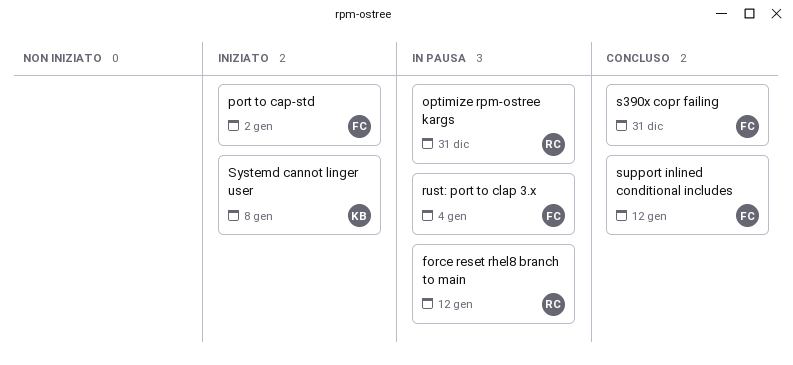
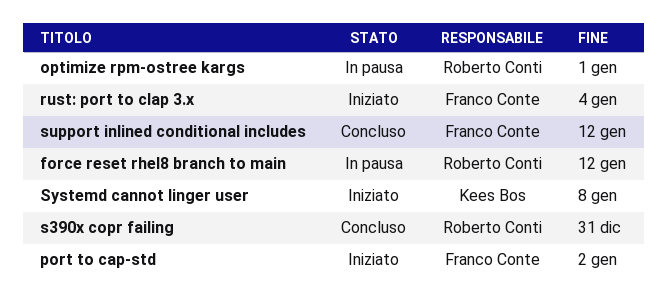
optimize rpm-ostree kargs, due: Dec 31 -> Jan 1
rust: port to clap 3.x, status: In pausa -> Iniziato
s390x copr failing, owner: Franco Conte -> Roberto Conti

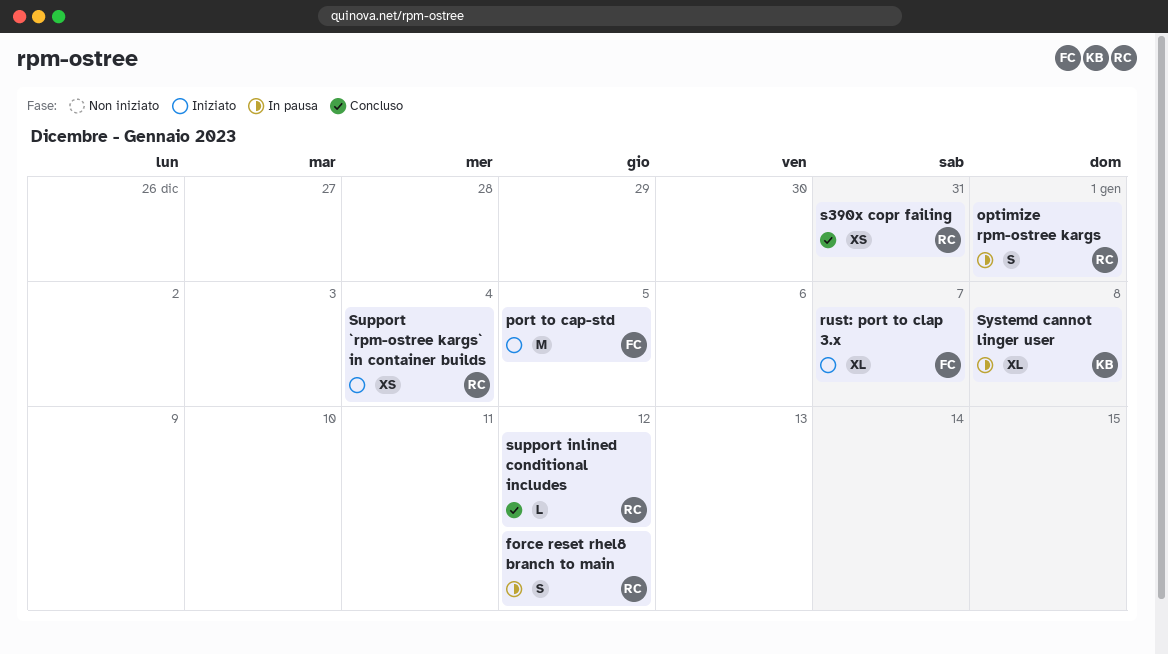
port to cap-std, due: Jan 2 -> Jan 5
rust: port to clap 3.x, due: Jan 4 -> Jan 7
Support `rpm-ostree kargs` in container builds: none -> present
support inlined conditional includes, owner: Franco Conte -> Roberto Conti
Systemd cannot linger user, status: Iniziato -> In pausa

